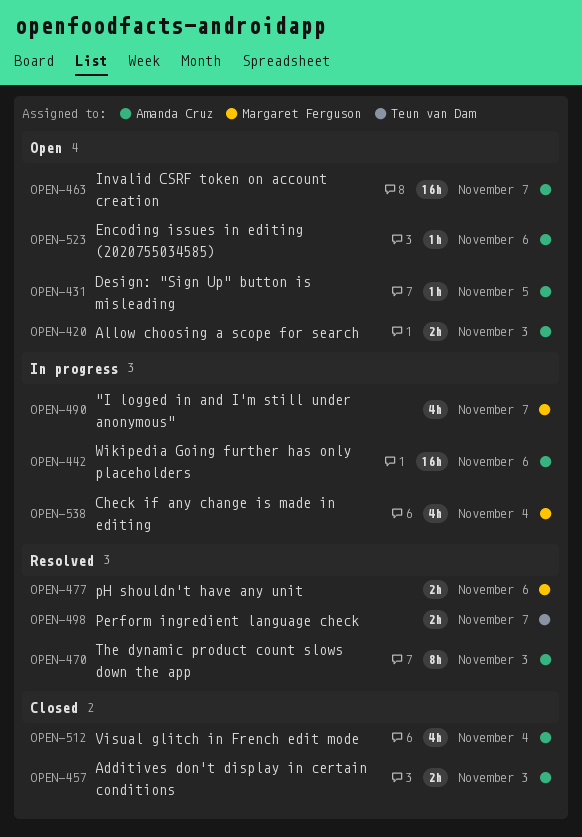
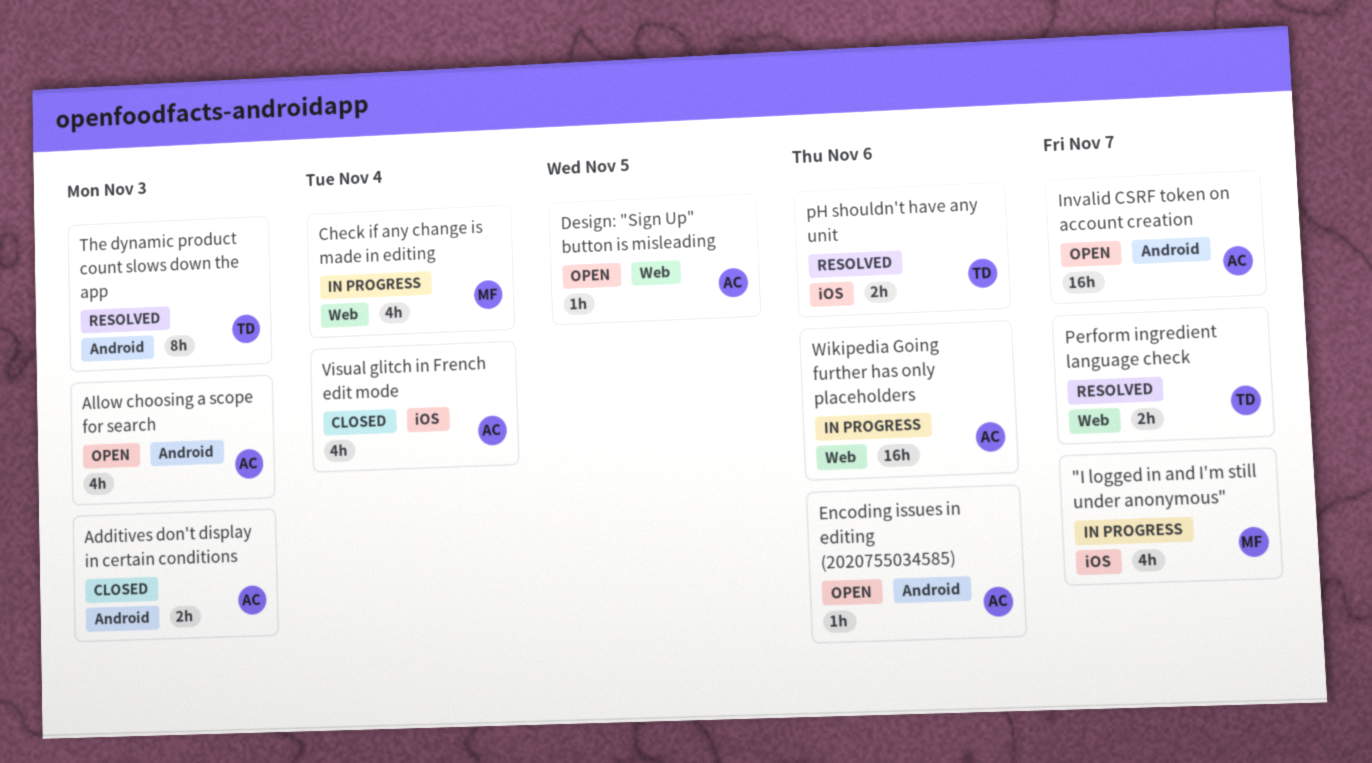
Allow choosing a scope for search, estimate: 2h -> 4h
pH shouldn't have any unit, owner: Margaret Ferguson -> Teun van Dam
The dynamic product count slows down the app, owner: Amanda Cruz -> Teun van Dam

